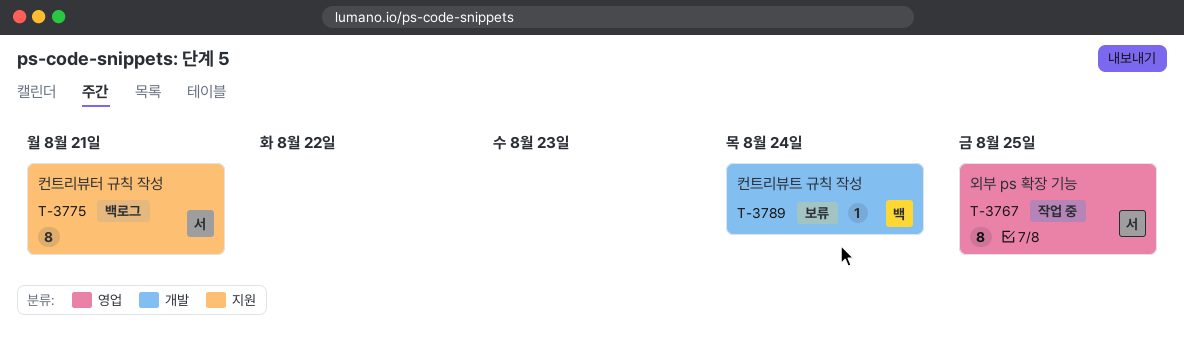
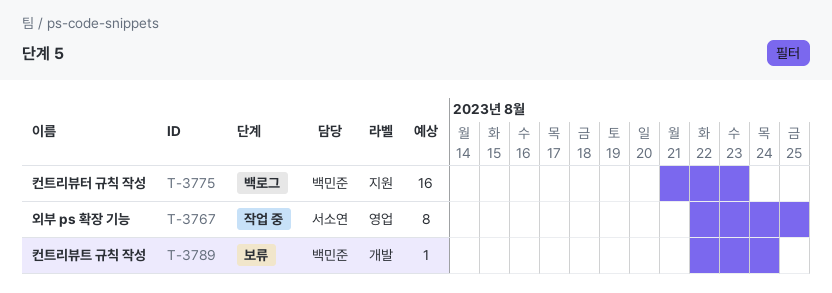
T-3775, owner: 서소연 -> 백민준
T-3775, estimate: 8 -> 16
T-3775, due: Aug 21 -> Aug 23

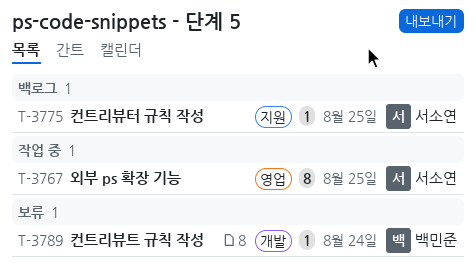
T-3775, owner: 백민준 -> 서소연
T-3775, estimate: 16 -> 1
T-3775, due: Aug 23 -> Aug 25

